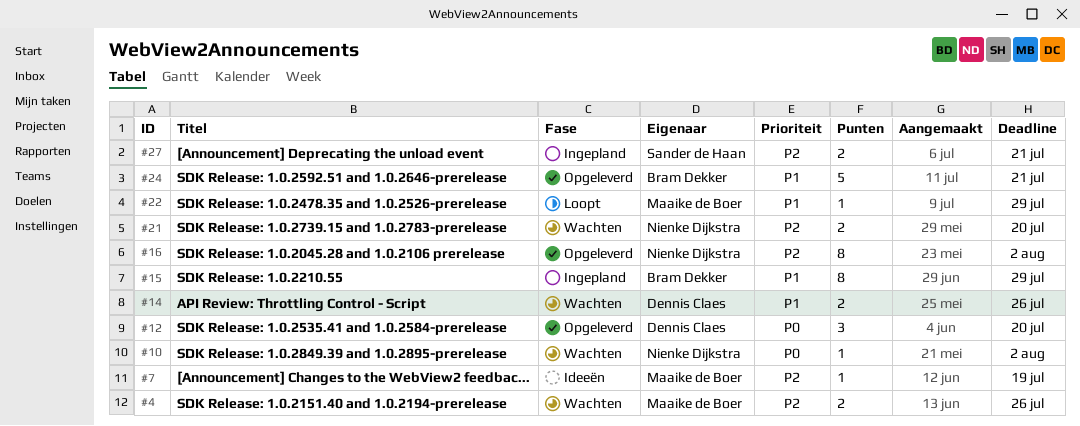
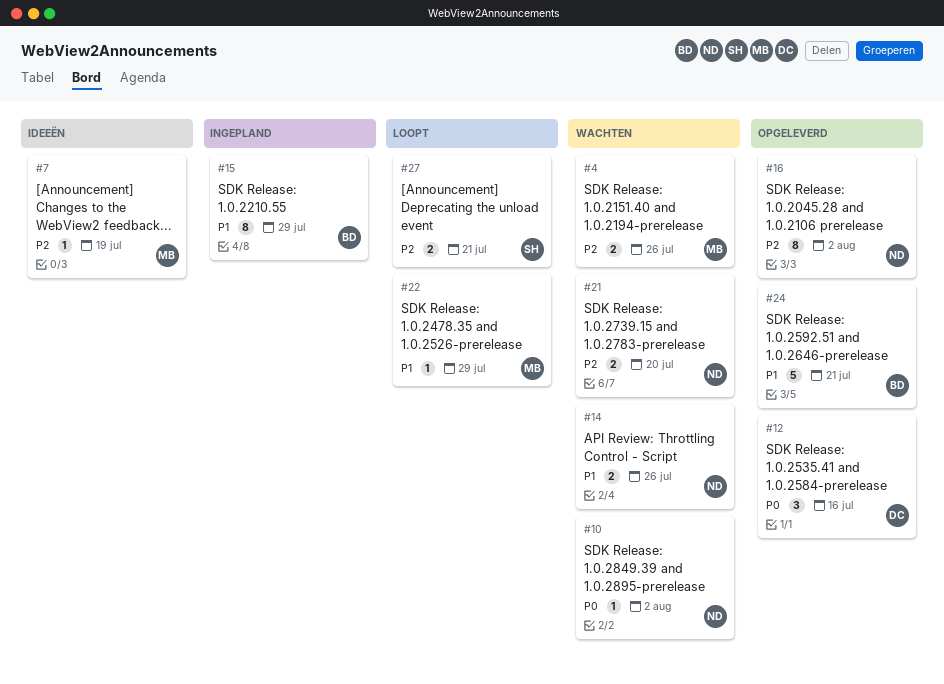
#12, due: Jul 20 -> Jul 16
#14, owner: Dennis Claes -> Nienke Dijkstra
#27, status: Ingepland -> Loopt

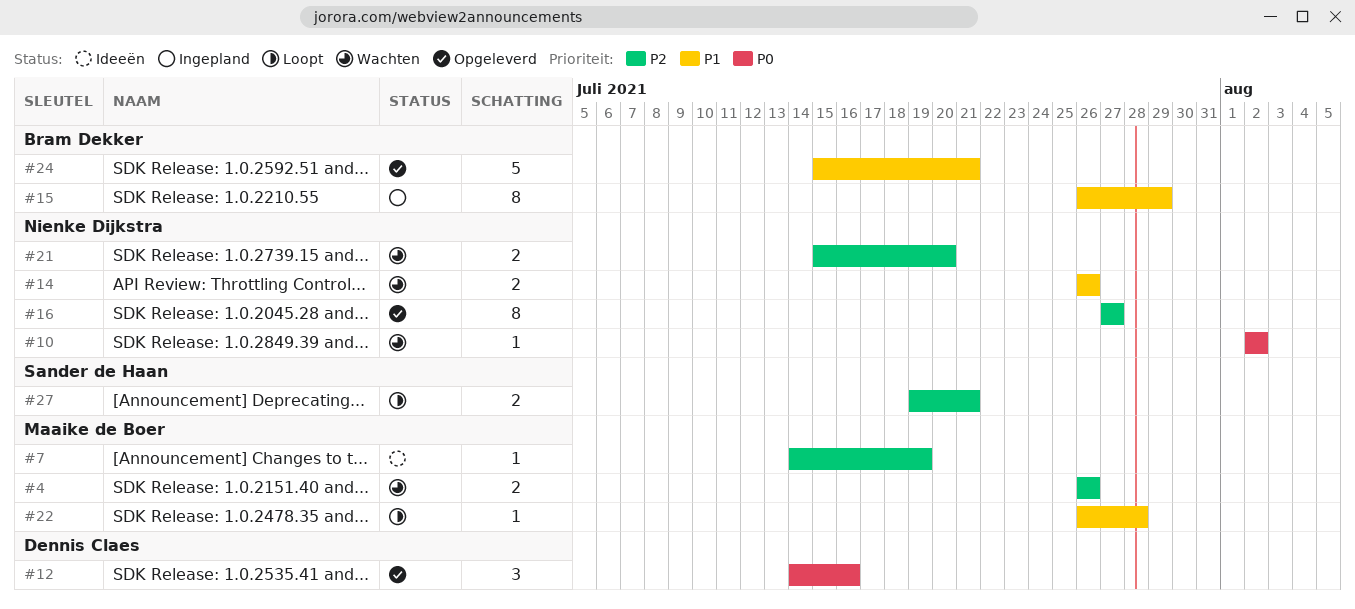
#16, due: Aug 2 -> Jul 27
#22, due: Jul 29 -> Jul 28

